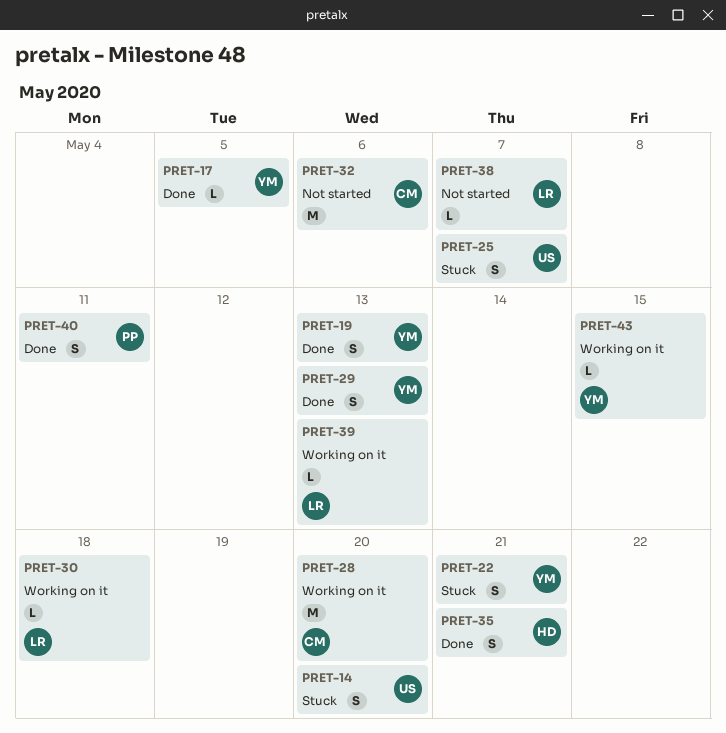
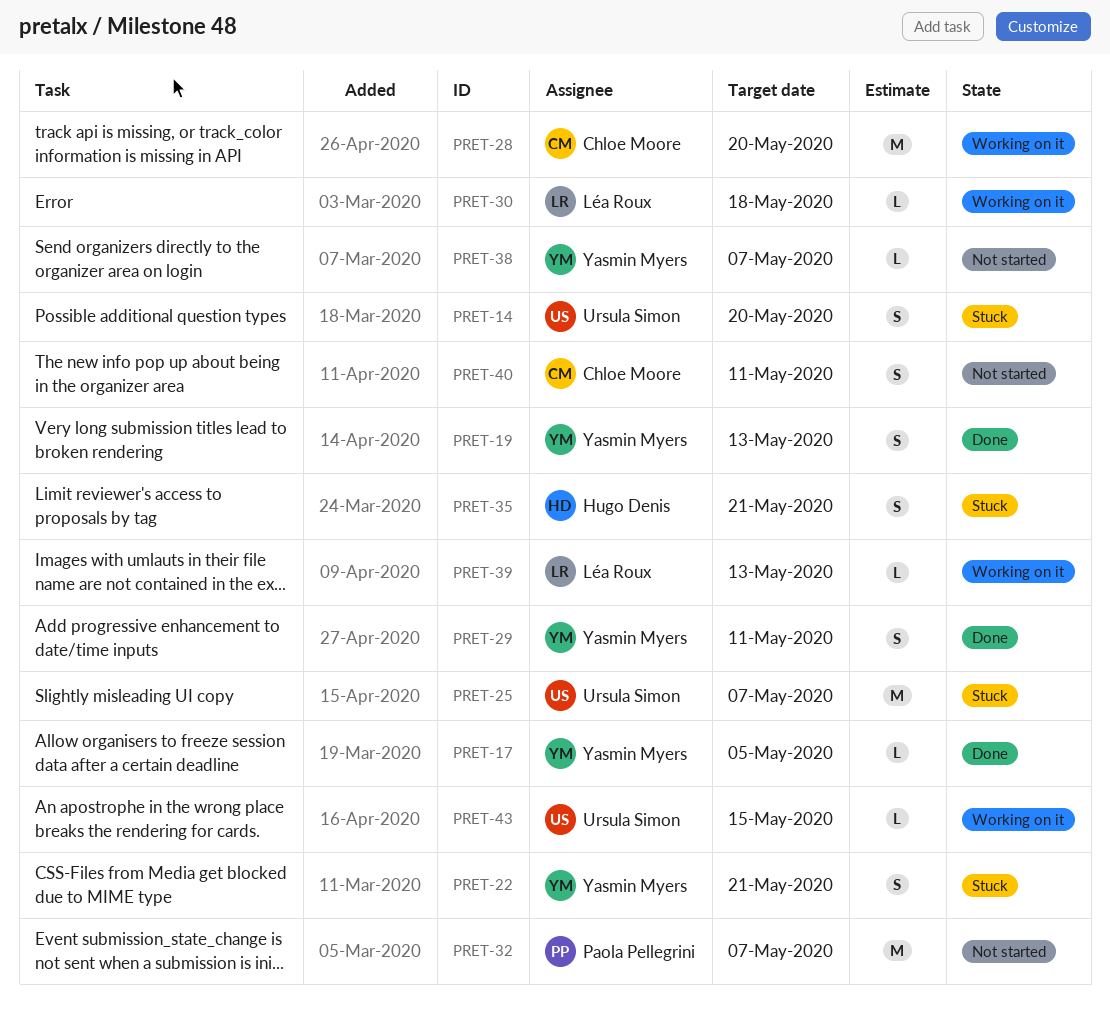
PRET-25, estimate: S -> M
PRET-29, due: May 13 -> May 11
PRET-32, owner: Chloe Moore -> Paola Pellegrini
PRET-32, due: May 6 -> May 7
PRET-35, status: Done -> Stuck
PRET-38, owner: Léa Roux -> Yasmin Myers
PRET-40, status: Done -> Not started
PRET-40, owner: Paola Pellegrini -> Chloe Moore
PRET-43, owner: Yasmin Myers -> Ursula Simon

